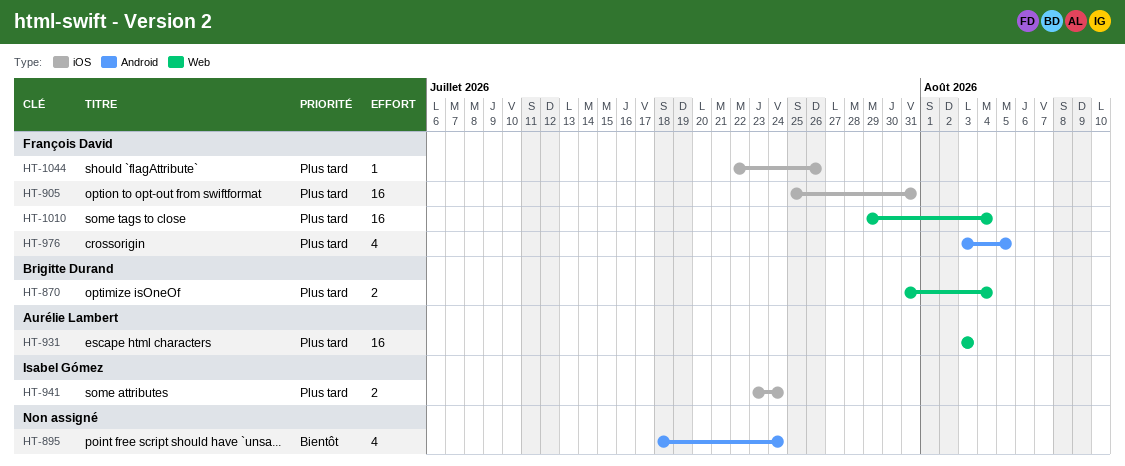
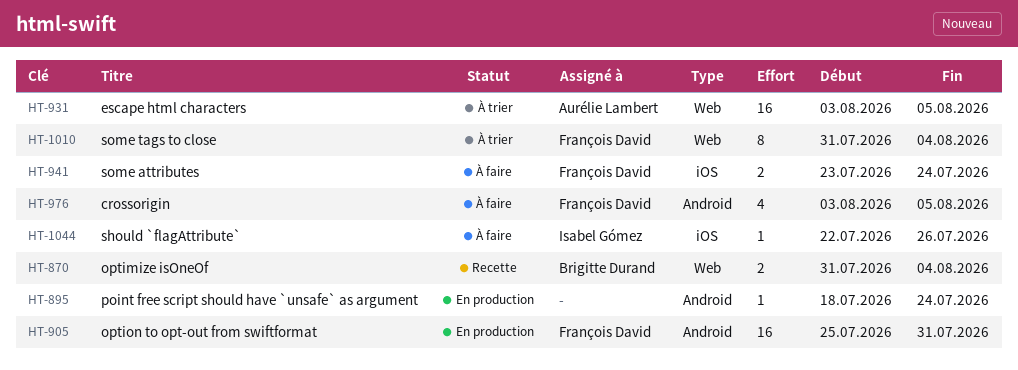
HT-895, estimate: 4 -> 1
HT-905, label: iOS -> Android
HT-931, due: Aug 3 -> Aug 5
HT-941, owner: Isabel Gómez -> François David
HT-1010, estimate: 16 -> 8
HT-1010, start: Jul 29 -> Jul 31
HT-1044, owner: François David -> Isabel Gómez

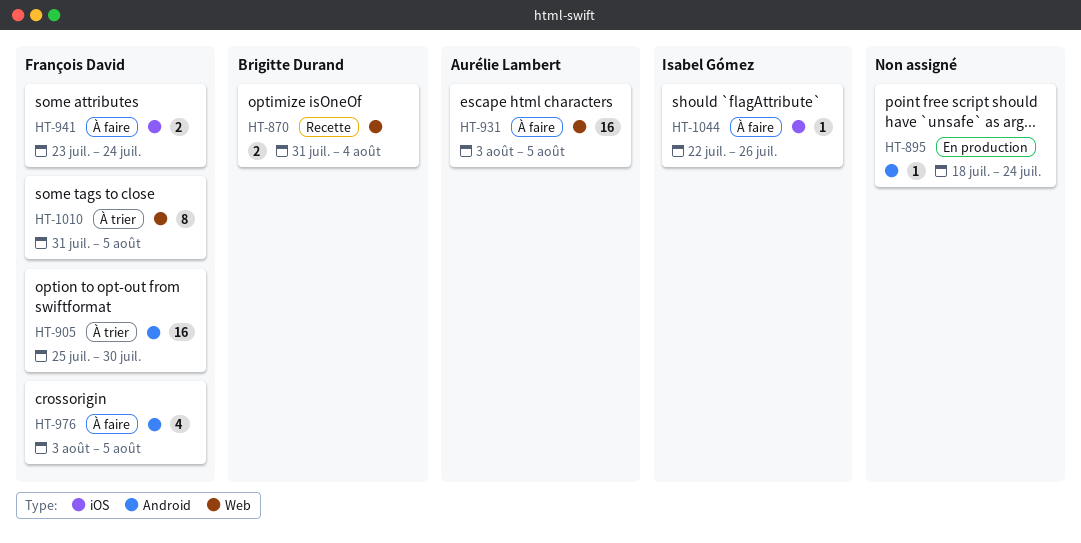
HT-905, status: En production -> À trier
HT-905, due: Jul 31 -> Jul 30
HT-931, status: À trier -> À faire
HT-1010, due: Aug 4 -> Aug 5

